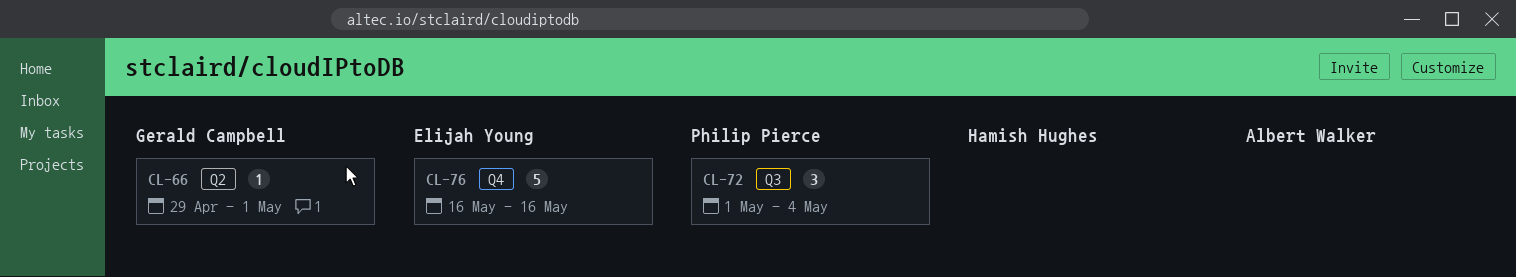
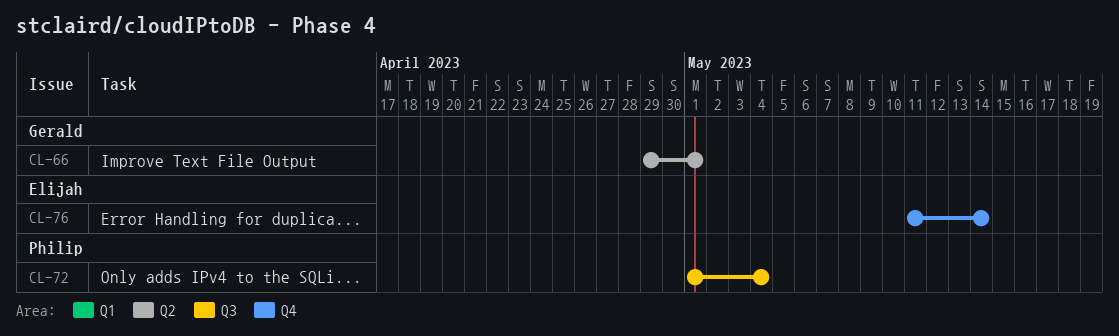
CL-76, start: May 16 -> May 11
CL-76, due: May 16 -> May 14

